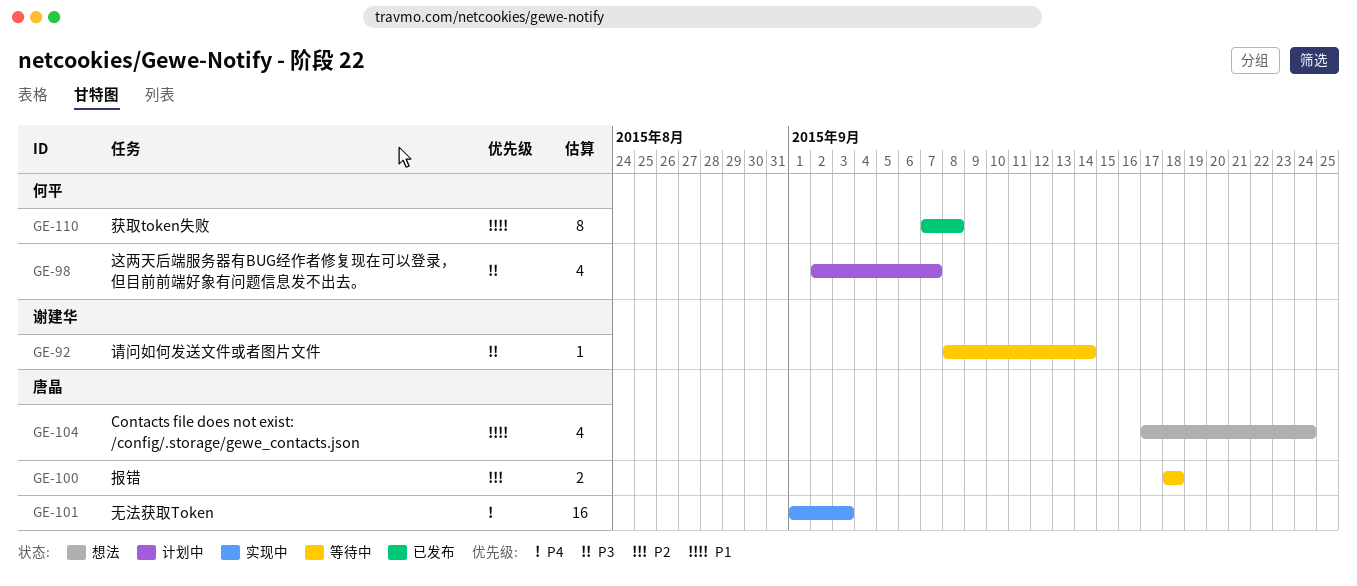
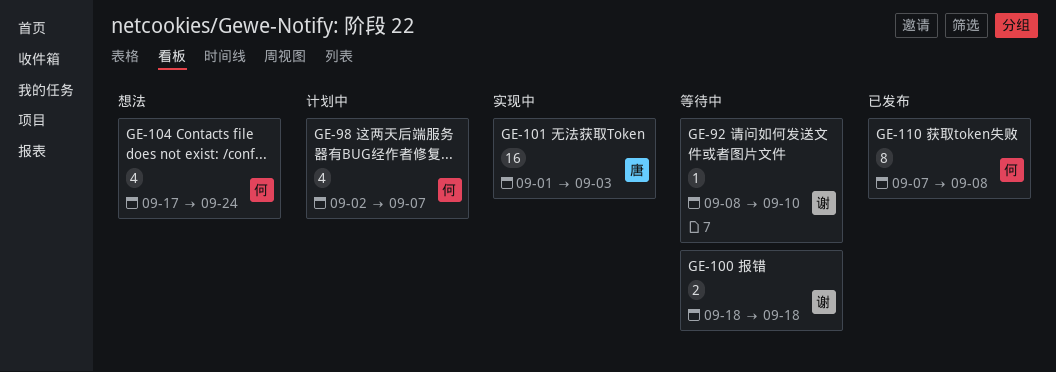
GE-92, due: Sep 14 -> Sep 10
GE-100, owner: 唐晶 -> 谢建华
GE-104, owner: 唐晶 -> 何平

